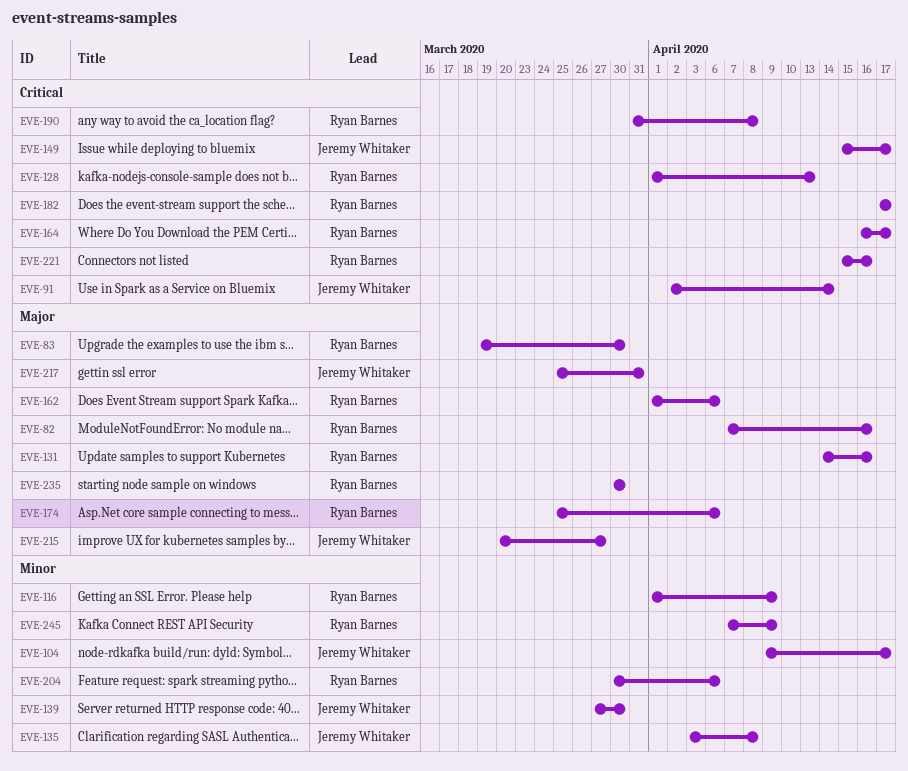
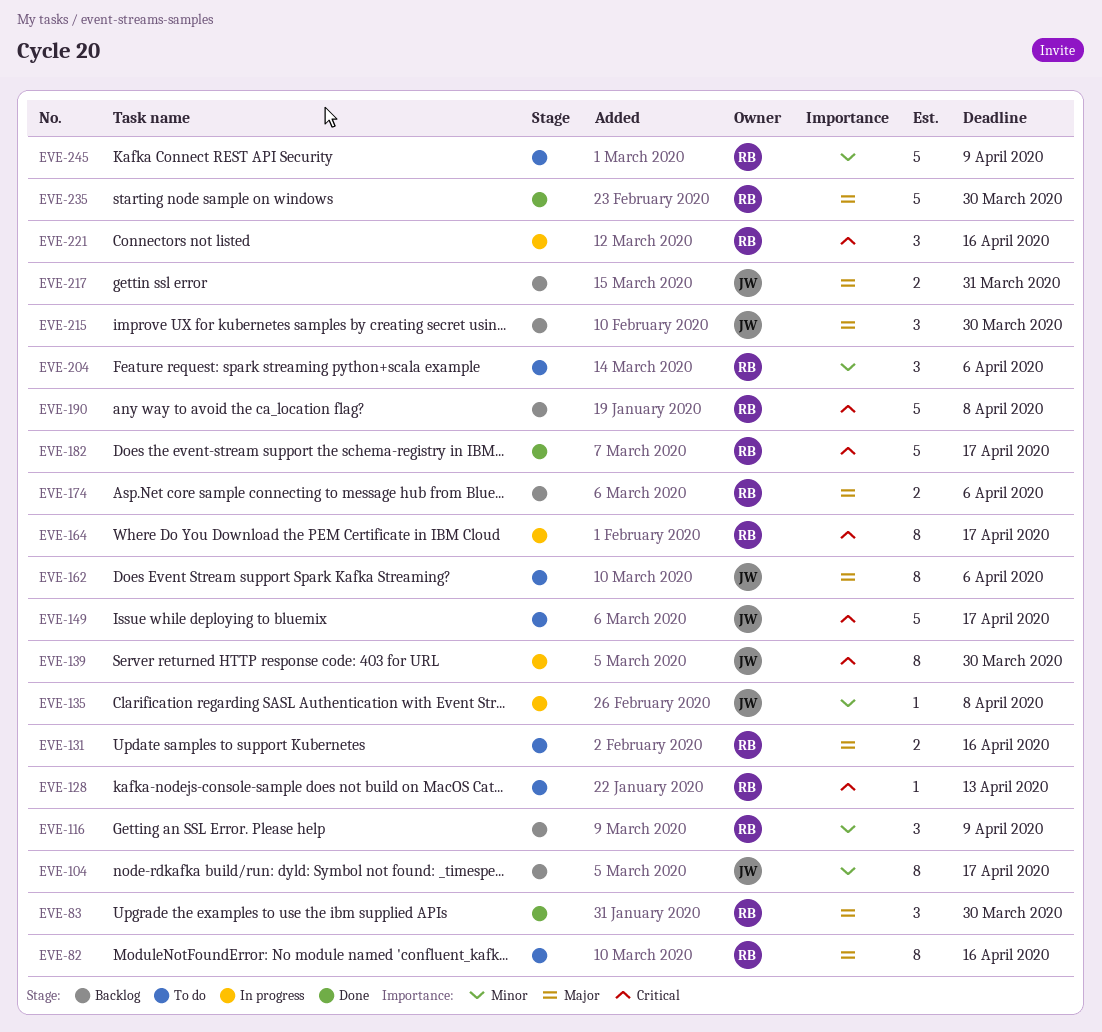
EVE-91: present -> none
EVE-139, priority: Minor -> Critical
EVE-162, owner: Ryan Barnes -> Jeremy Whitaker
EVE-215, due: Mar 27 -> Mar 30

